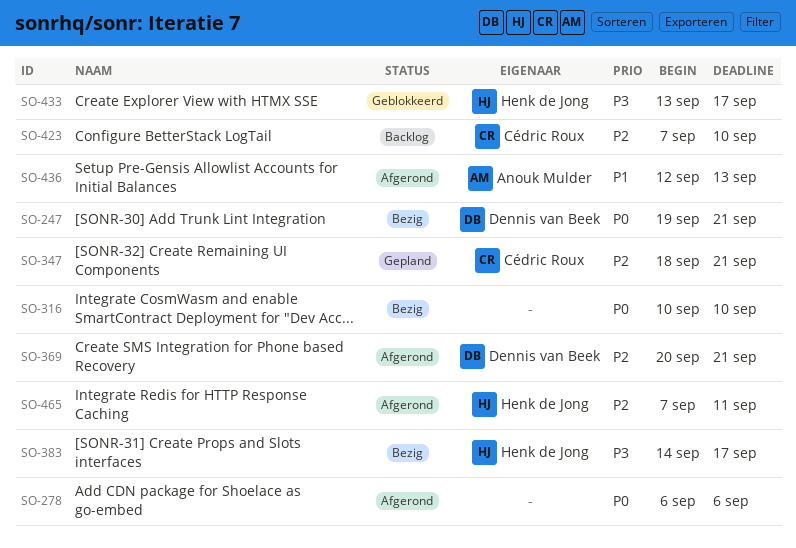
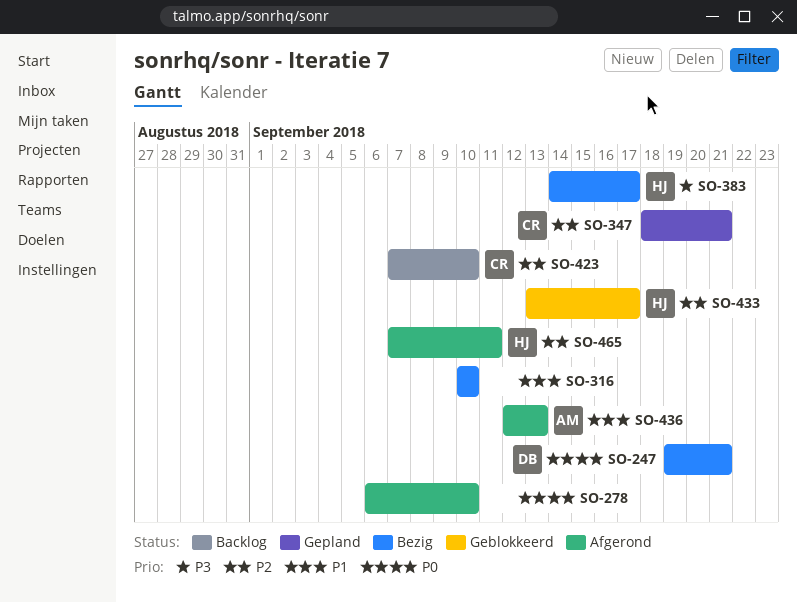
SO-278, due: Sep 6 -> Sep 10
SO-316, priority: P0 -> P1
SO-369: present -> none
SO-433, priority: P3 -> P2

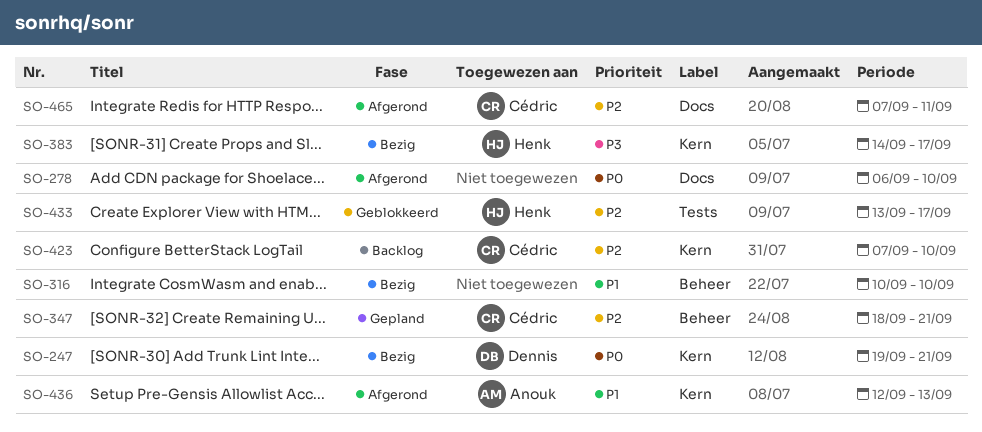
SO-465, owner: Henk -> Cédric

